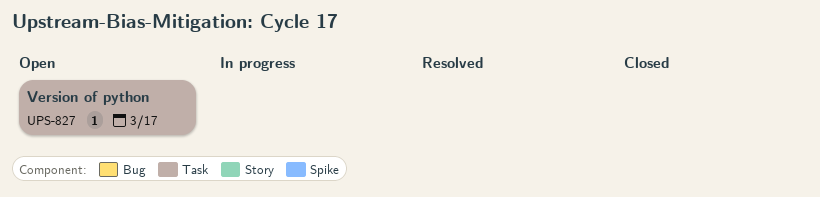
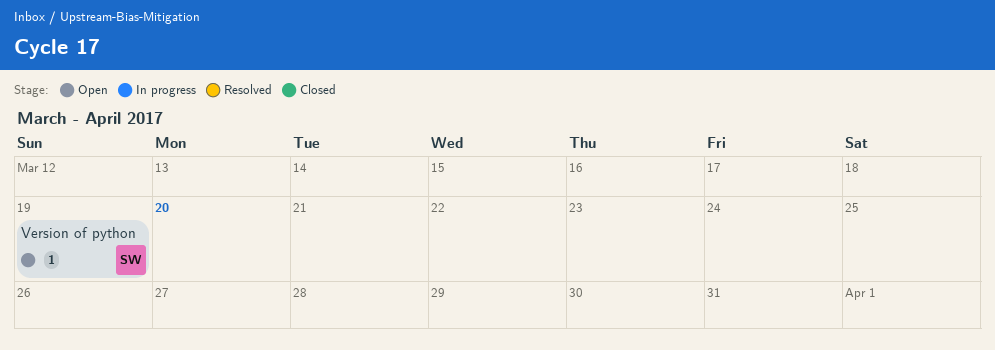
Version of python, due: Mar 17 -> Mar 19

